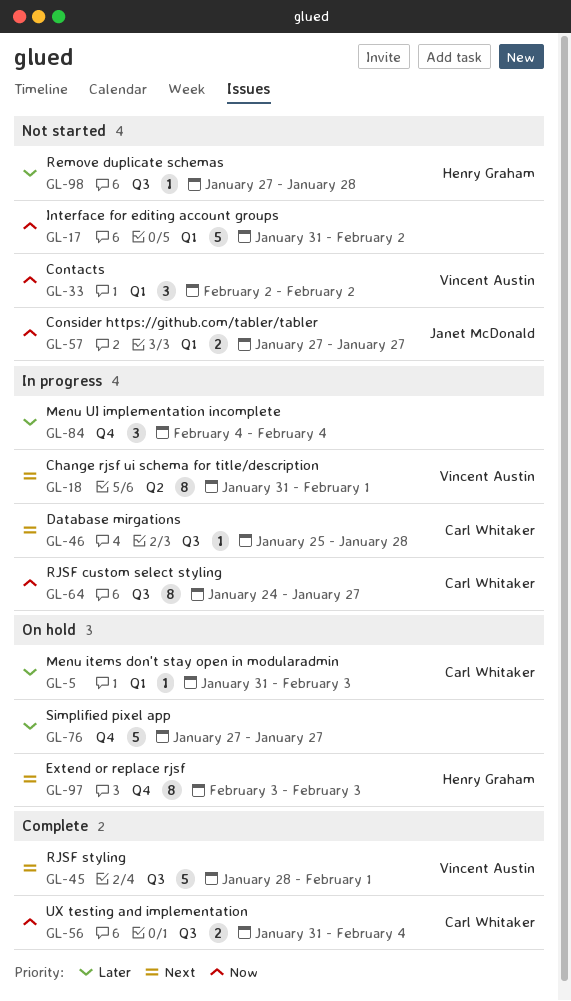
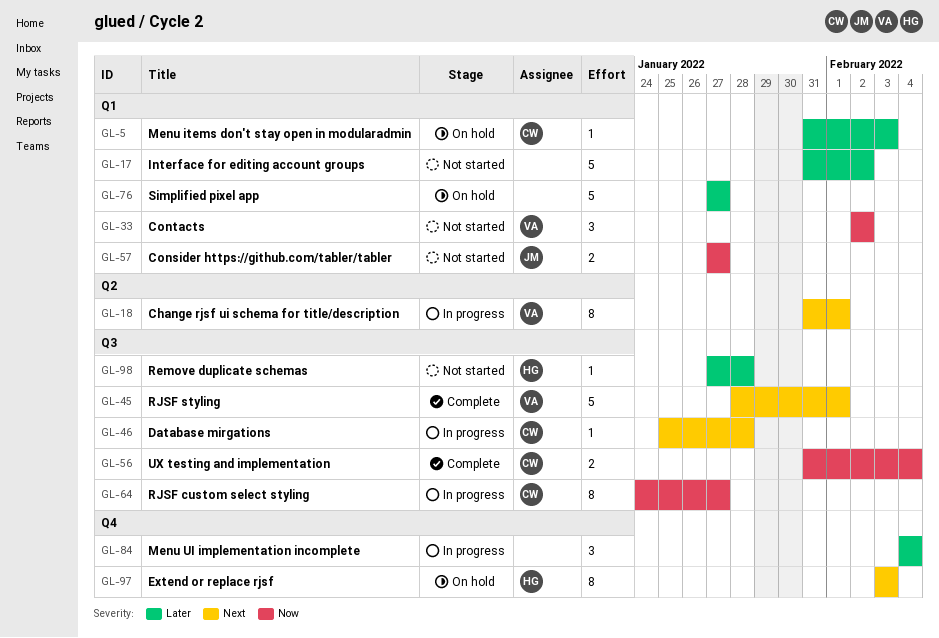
GL-17, priority: Now -> Later
GL-76, label: Q4 -> Q1

